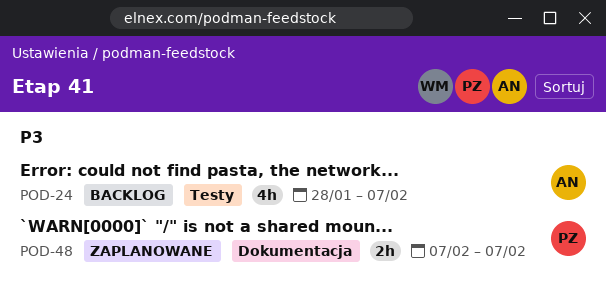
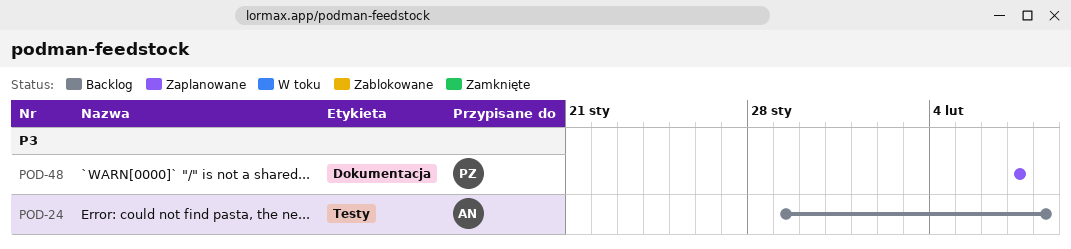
POD-24, start: Jan 28 -> Jan 29
POD-24, due: Feb 7 -> Feb 8

